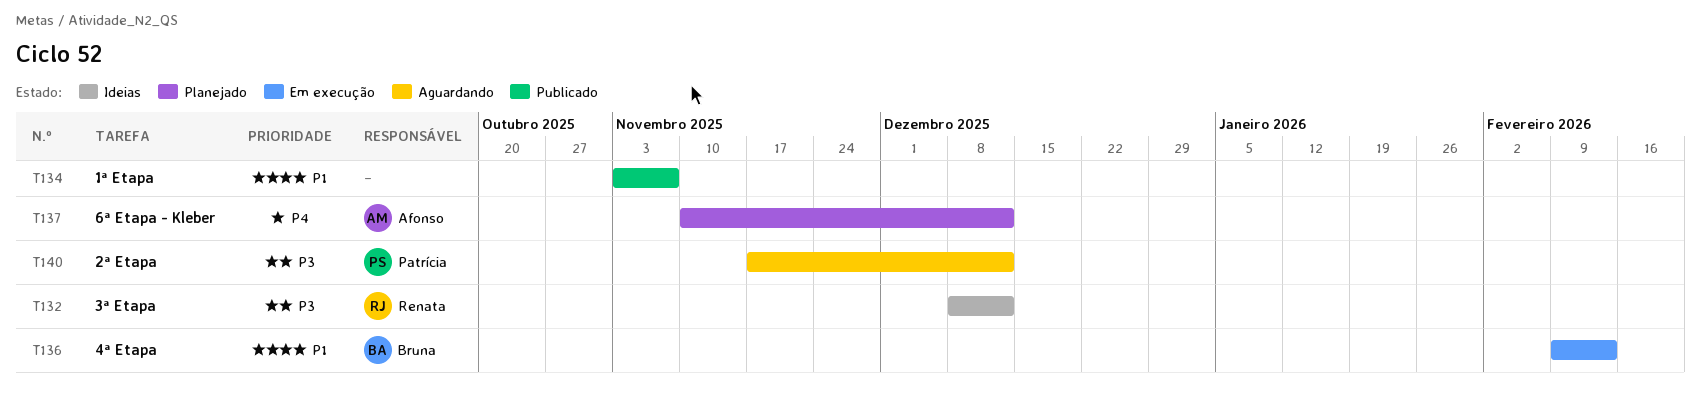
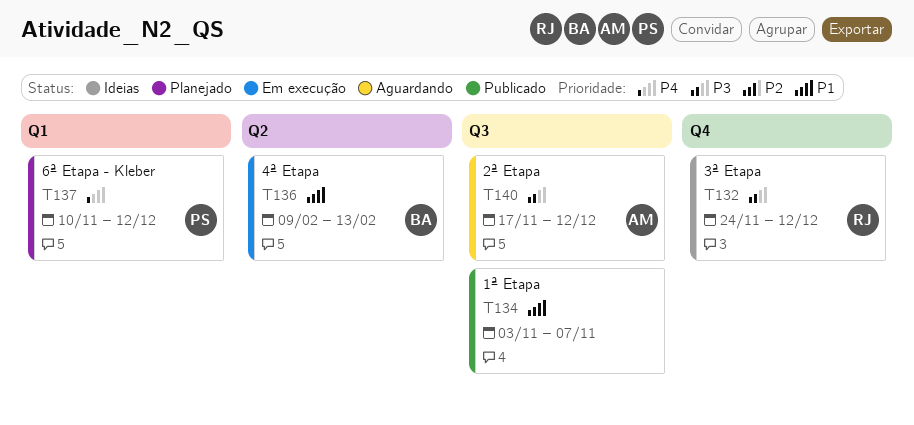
T132, start: Dec 8 -> Nov 24
T137, owner: Afonso -> Patrícia
T140, owner: Patrícia -> Afonso

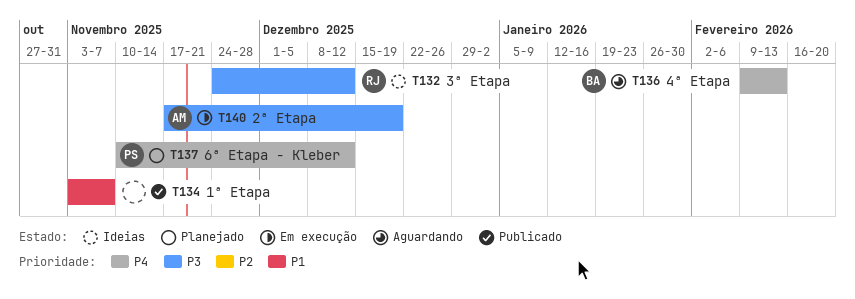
T136, status: Em execução -> Aguardando
T136, priority: P1 -> P4
T140, status: Aguardando -> Em execução
T140, due: Dec 12 -> Dec 19

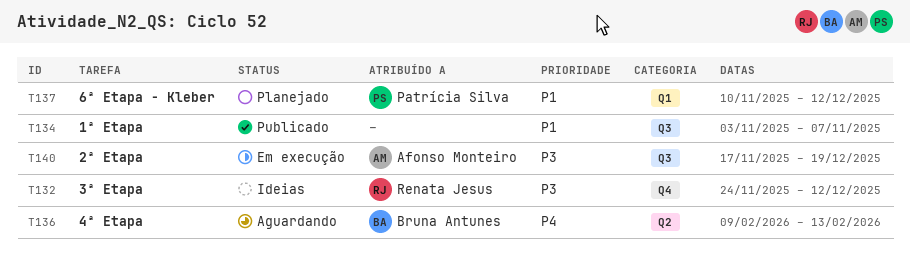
T137, priority: P4 -> P1

